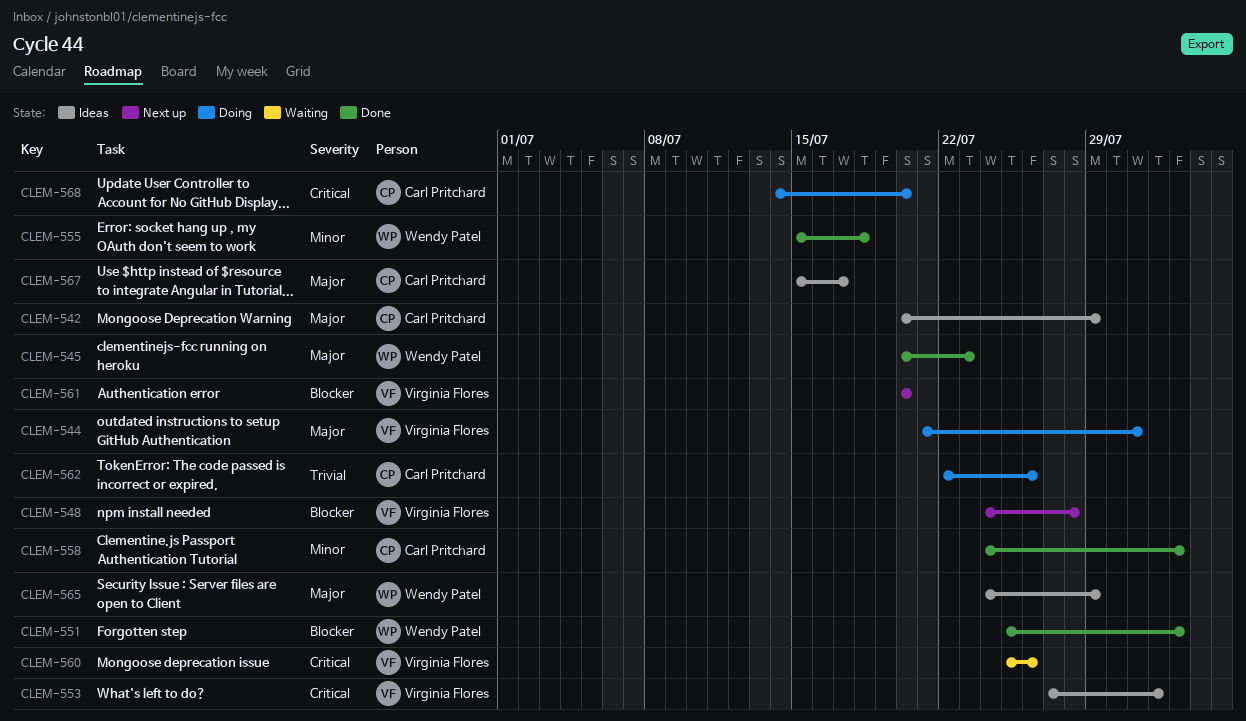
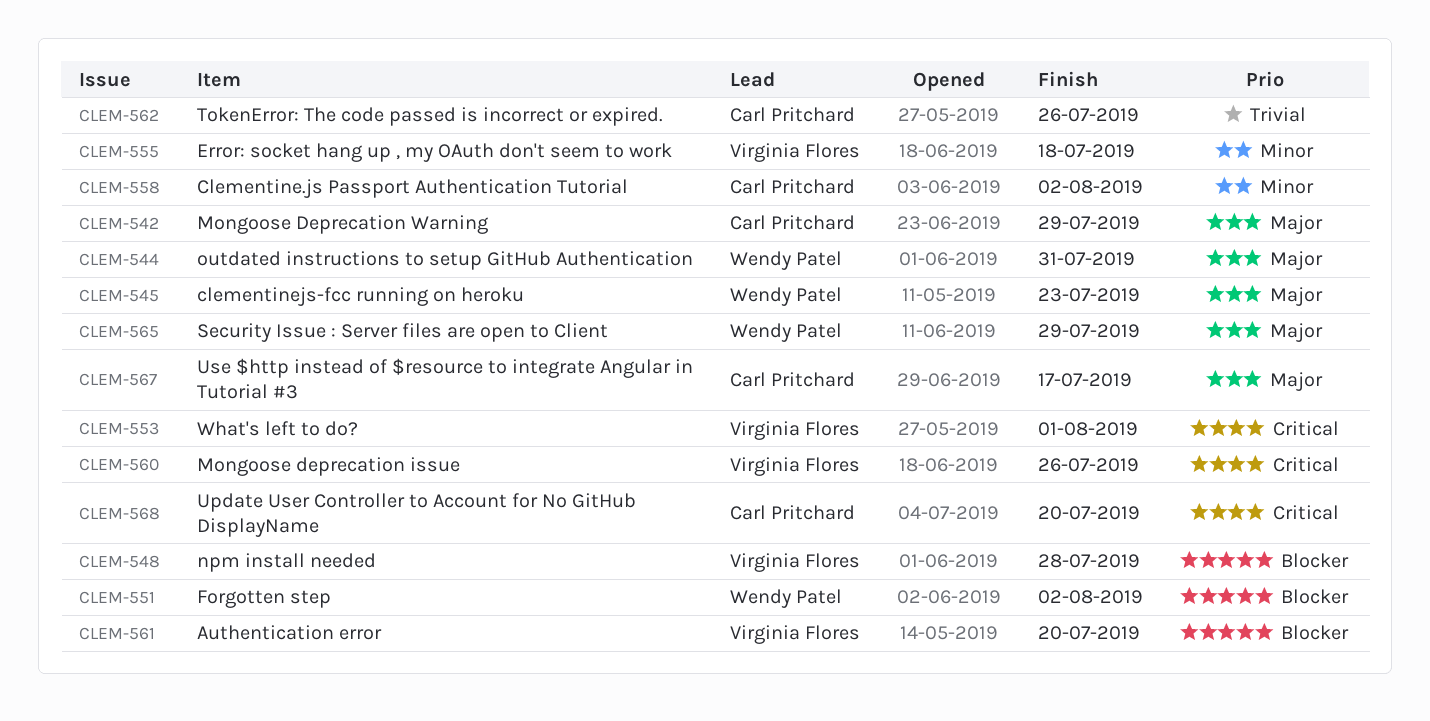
CLEM-544, owner: Virginia Flores -> Wendy Patel
CLEM-555, owner: Wendy Patel -> Virginia Flores

